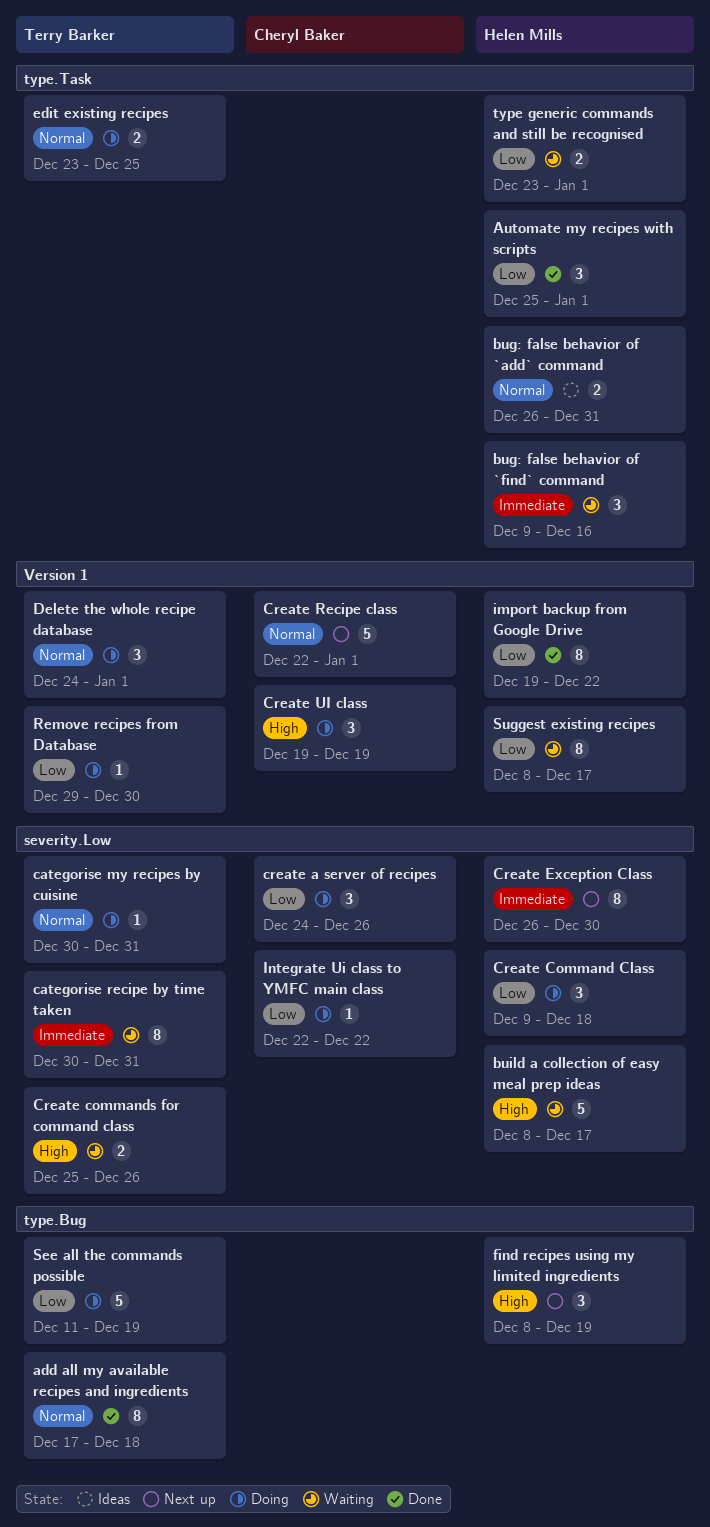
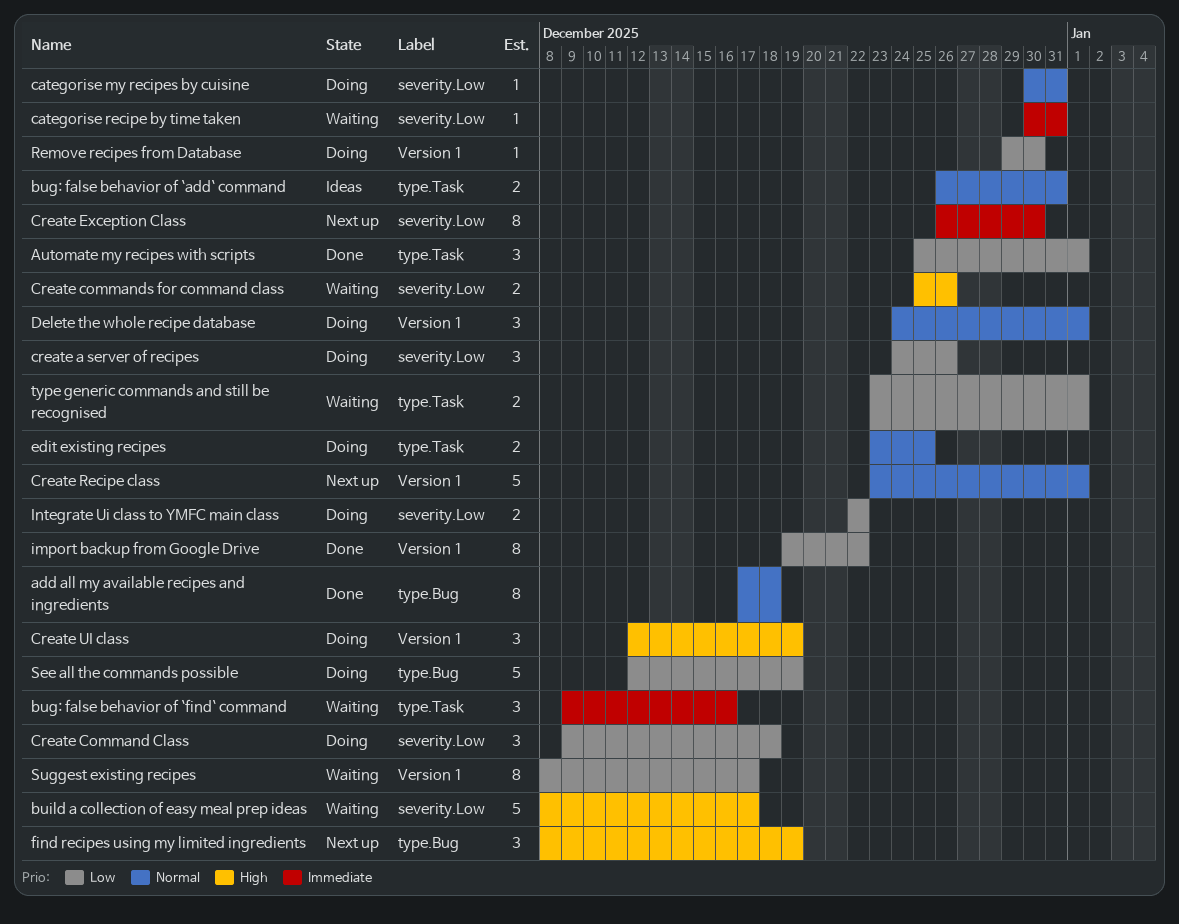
categorise recipe by time taken, estimate: 8 -> 1
Create Recipe class, start: Dec 22 -> Dec 23
Create UI class, start: Dec 19 -> Dec 12
Integrate Ui class to YMFC main class, estimate: 1 -> 2
See all the commands possible, start: Dec 11 -> Dec 12

